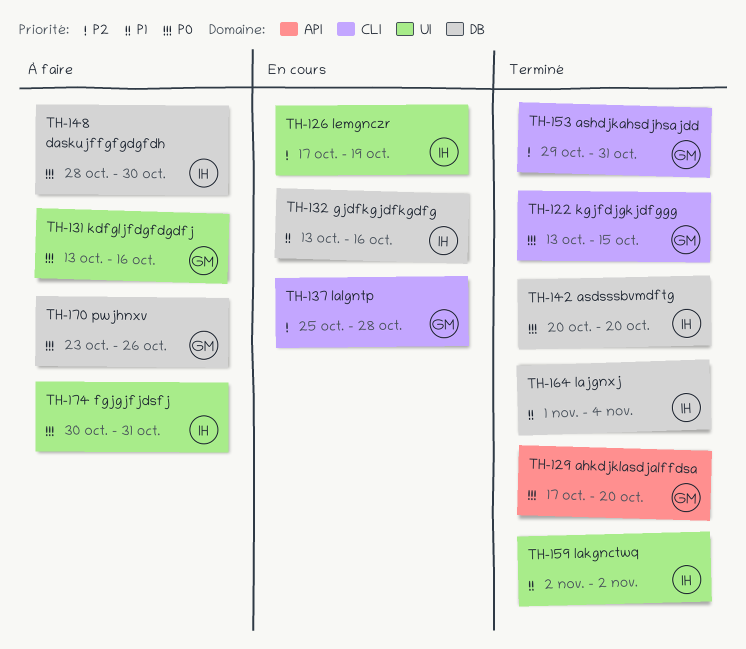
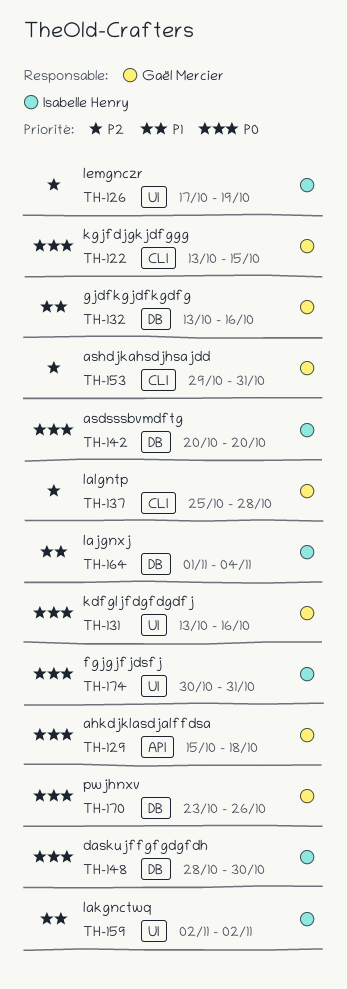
TH-129, start: Oct 17 -> Oct 15
TH-129, due: Oct 20 -> Oct 18
TH-132, owner: Isabelle Henry -> Gaël Mercier

